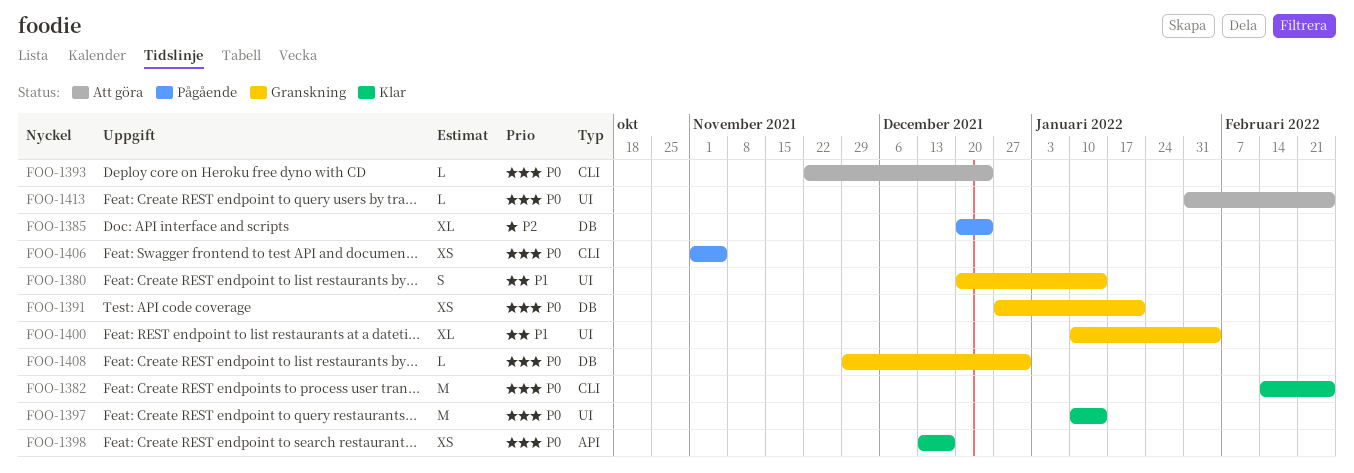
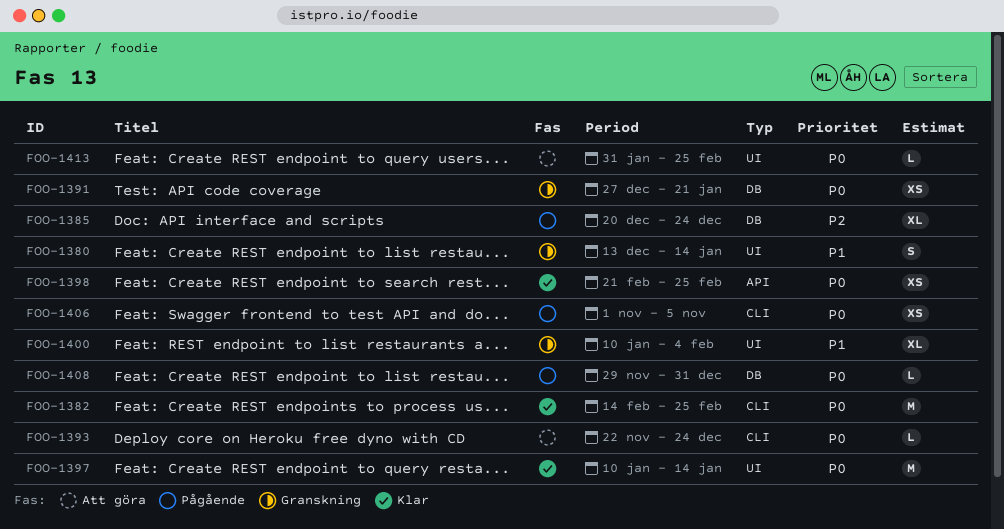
FOO-1380, start: Dec 20 -> Dec 13
FOO-1398, start: Dec 13 -> Feb 21
FOO-1398, due: Dec 17 -> Feb 25
FOO-1408, status: Granskning -> Pågående

